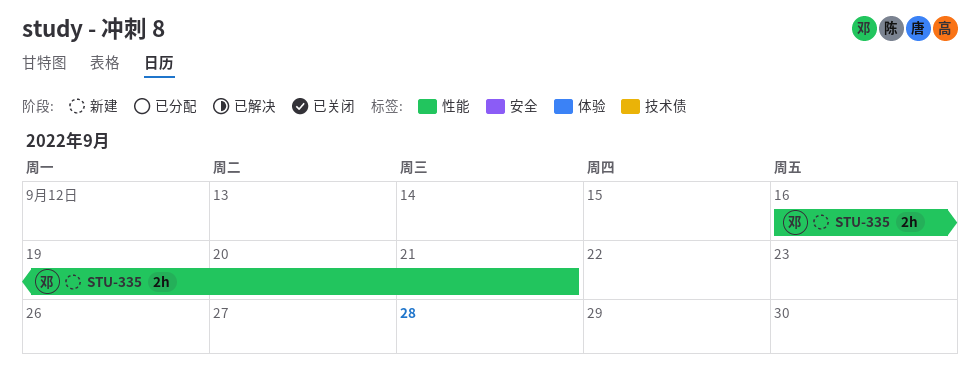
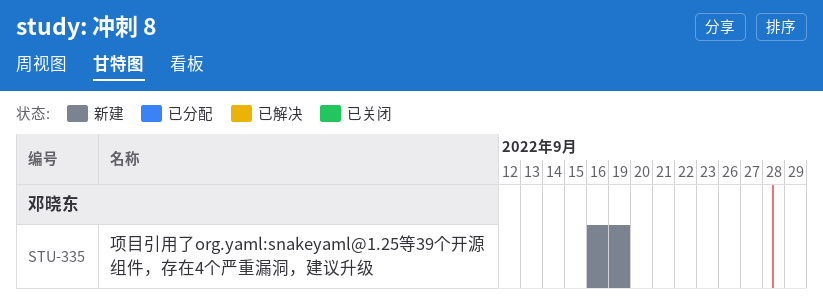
STU-335, due: Sep 21 -> Sep 19

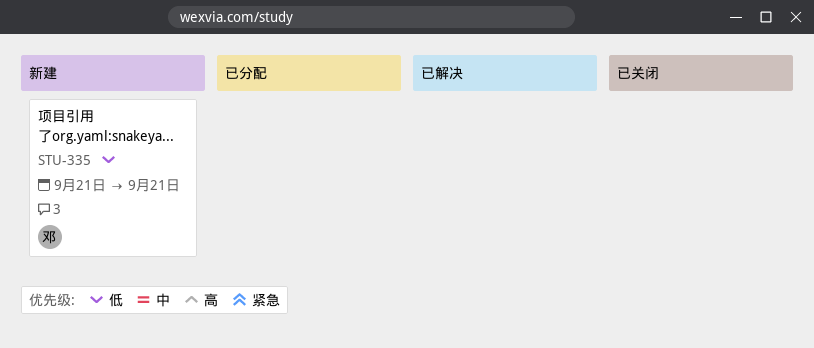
STU-335, start: Sep 16 -> Sep 21
STU-335, due: Sep 19 -> Sep 21

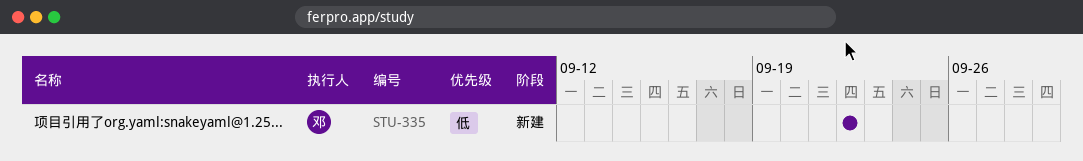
STU-335, start: Sep 21 -> Sep 22
STU-335, due: Sep 21 -> Sep 22

